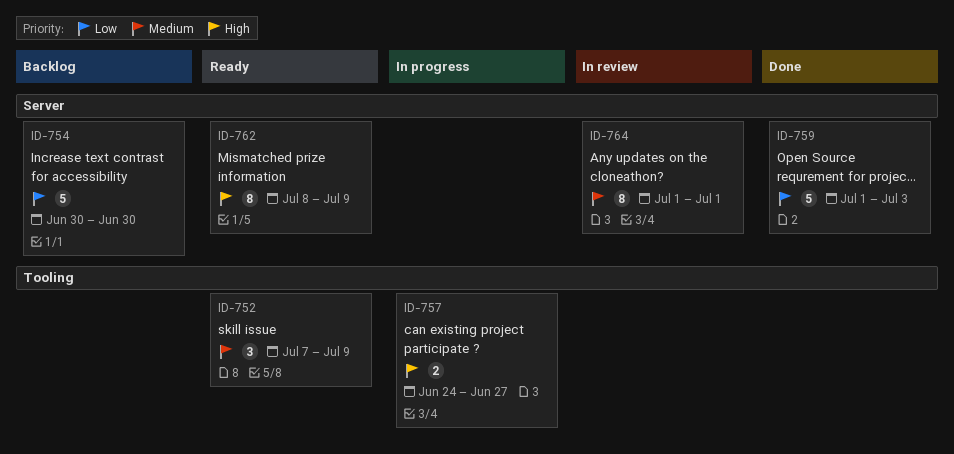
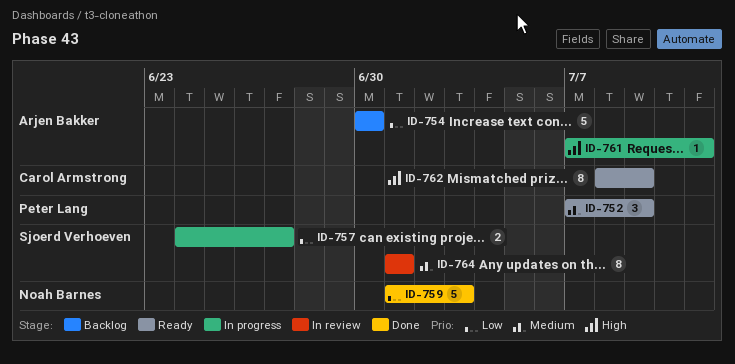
ID-757, priority: High -> Low
ID-761: none -> present

